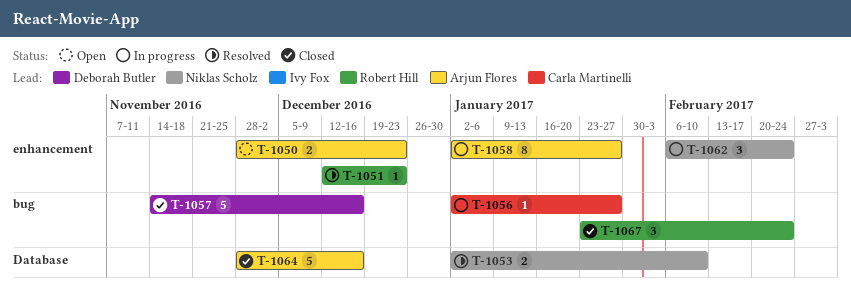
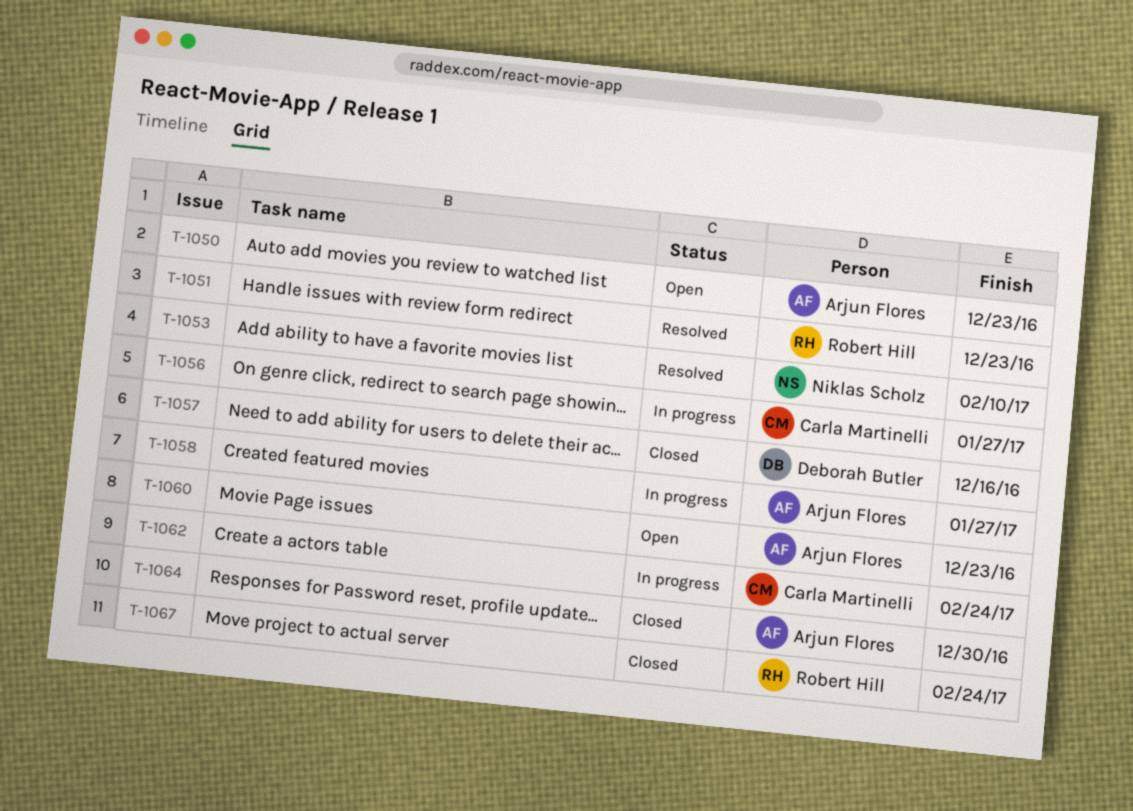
T-1060: none -> present
T-1062, owner: Niklas Scholz -> Carla Martinelli
T-1064, due: Dec 16 -> Dec 30

